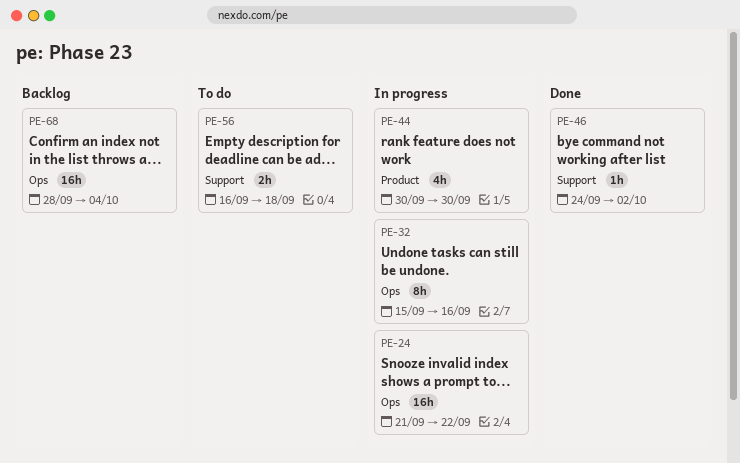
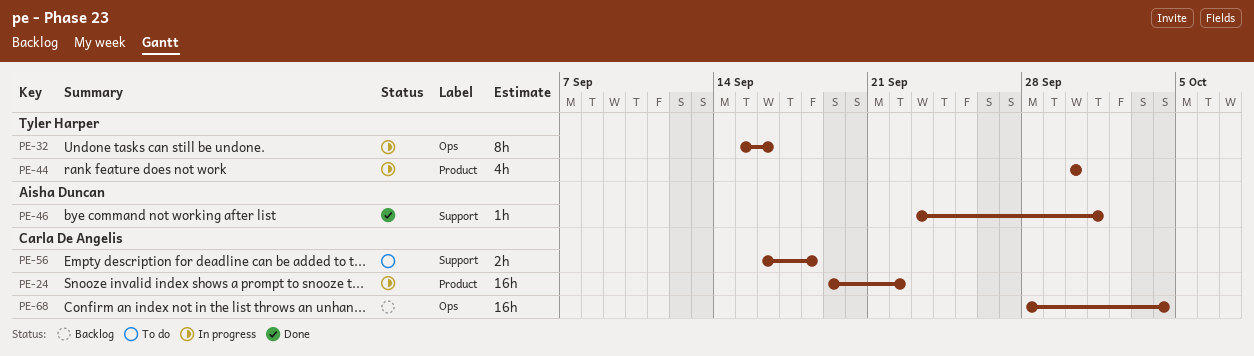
PE-24, label: Ops -> Product
PE-24, start: Sep 21 -> Sep 19
PE-46, start: Sep 24 -> Sep 23
PE-46, due: Oct 2 -> Oct 1

